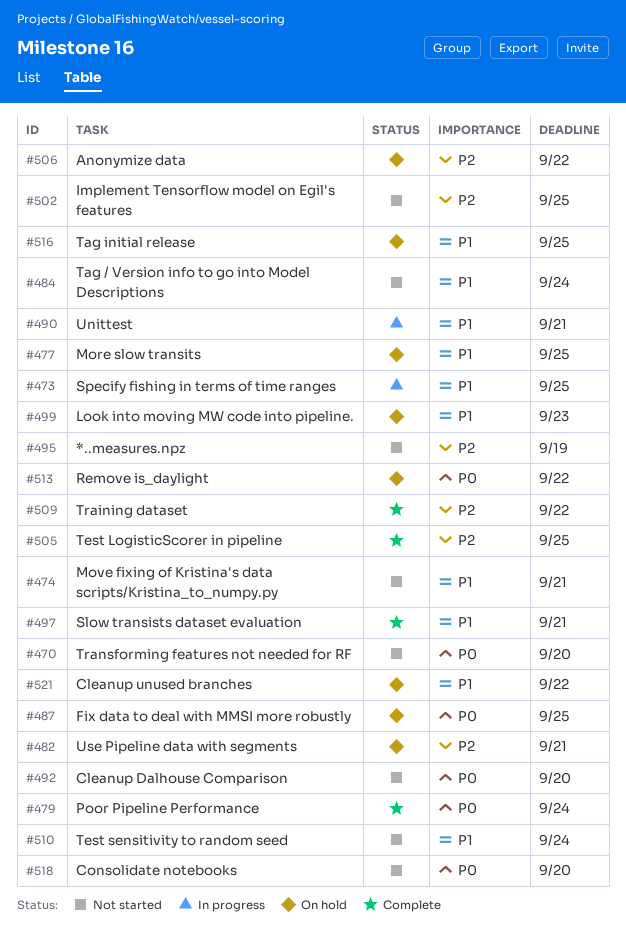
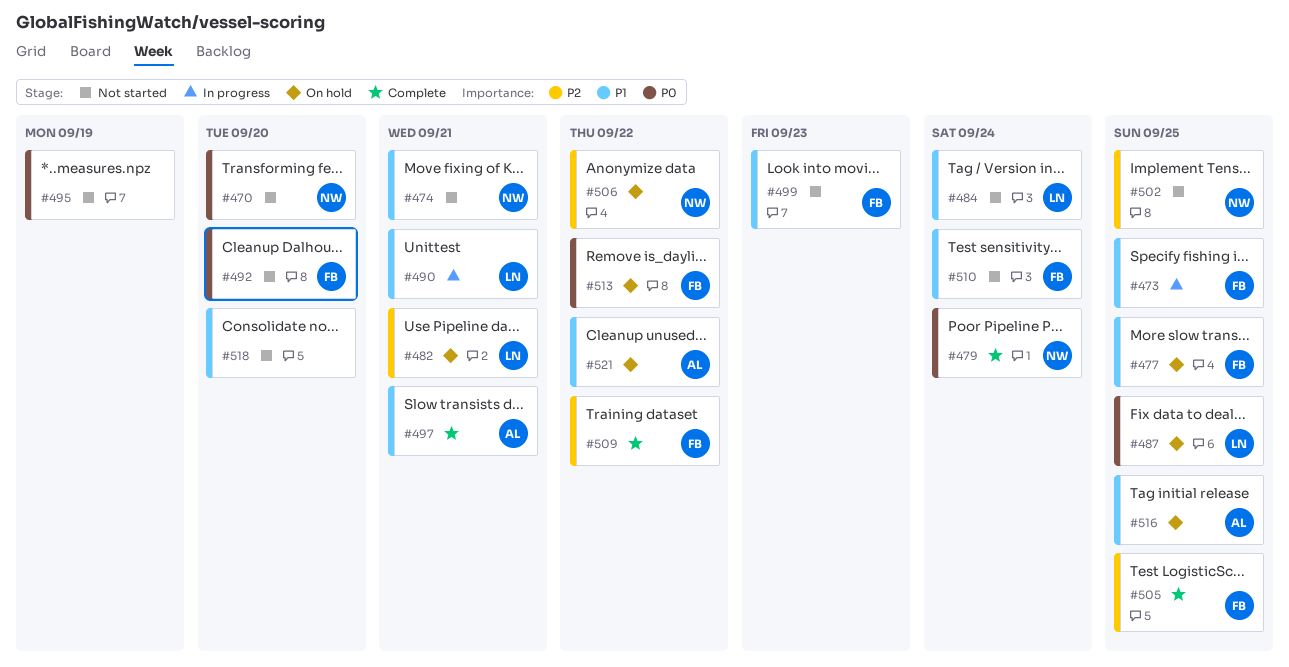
#495, priority: P2 -> P0
#499, status: On hold -> Not started
#518, priority: P0 -> P1

